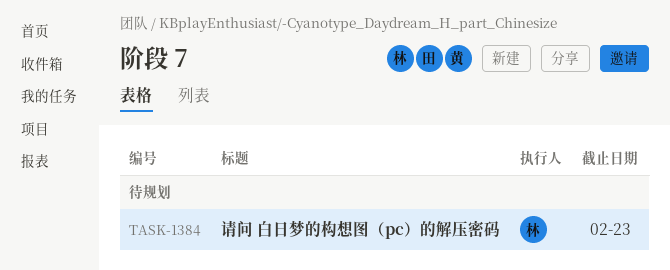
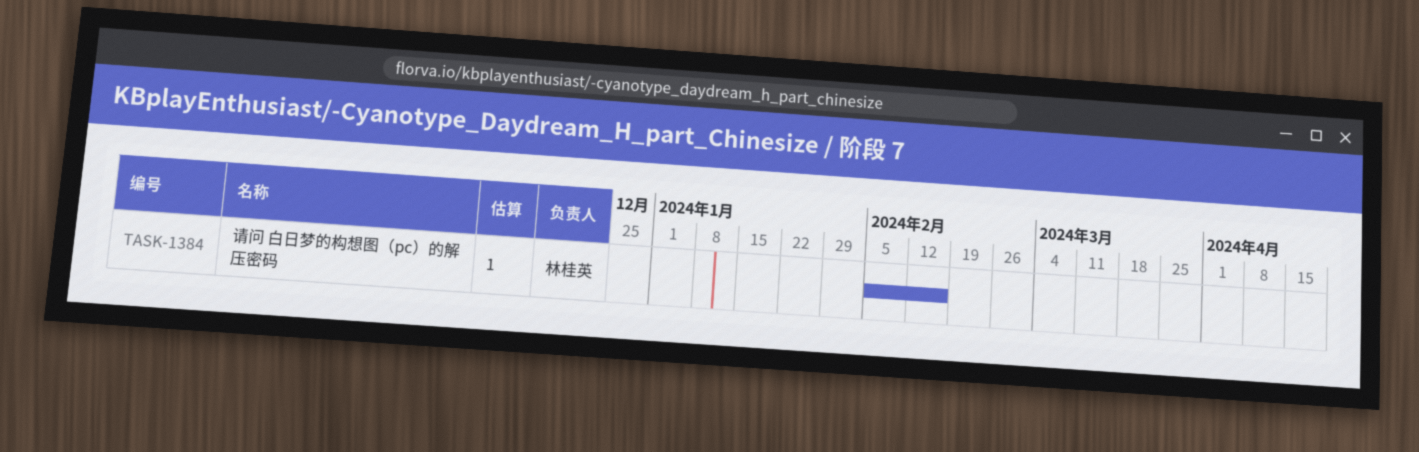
TASK-1384, due: Feb 23 -> Feb 16

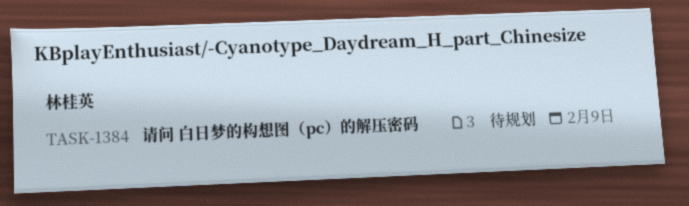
TASK-1384, due: Feb 16 -> Feb 9

